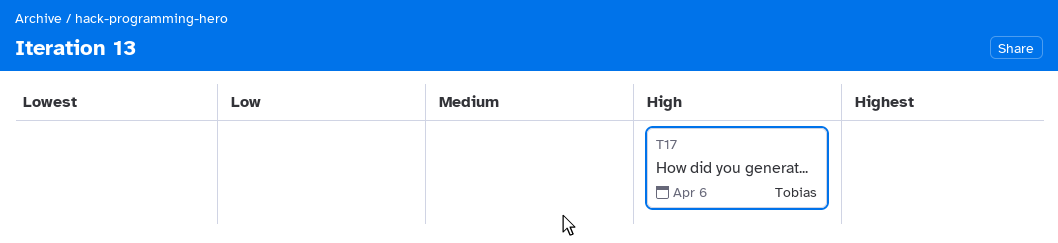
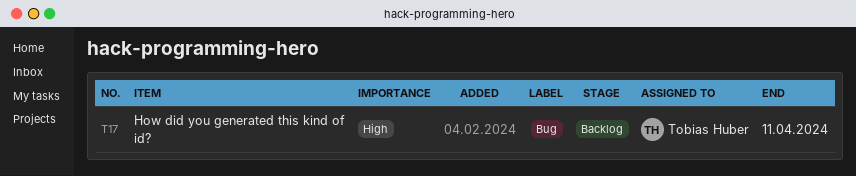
T17, due: Apr 6 -> Apr 11

